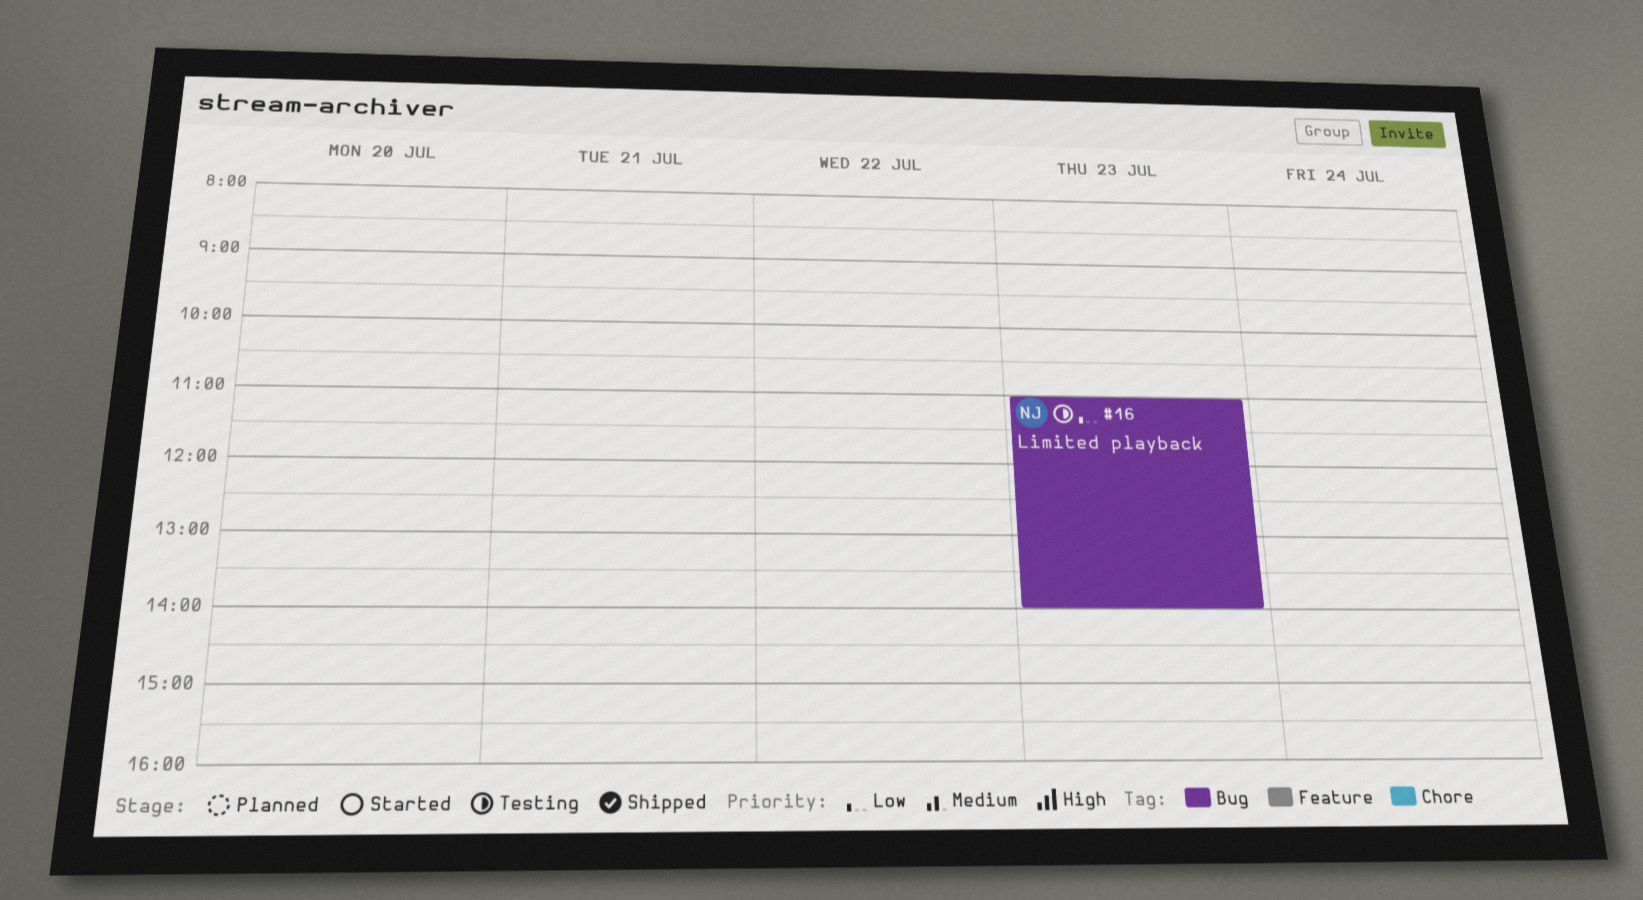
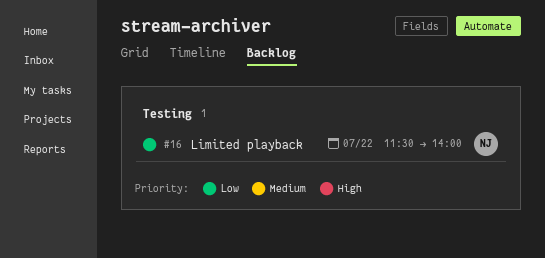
#16, day: Jul 23 -> Jul 22
#16, begins: 11:00 -> 11:30

